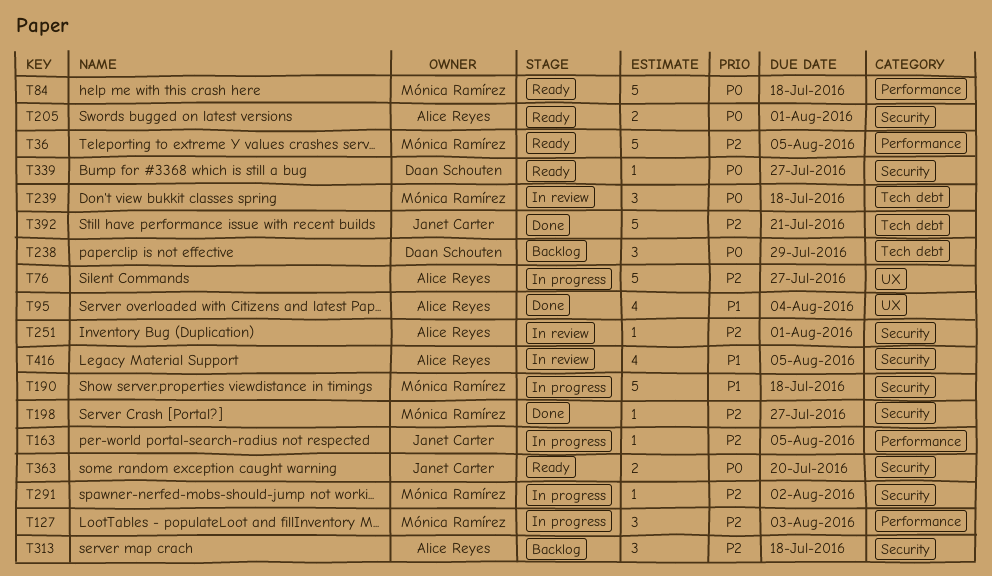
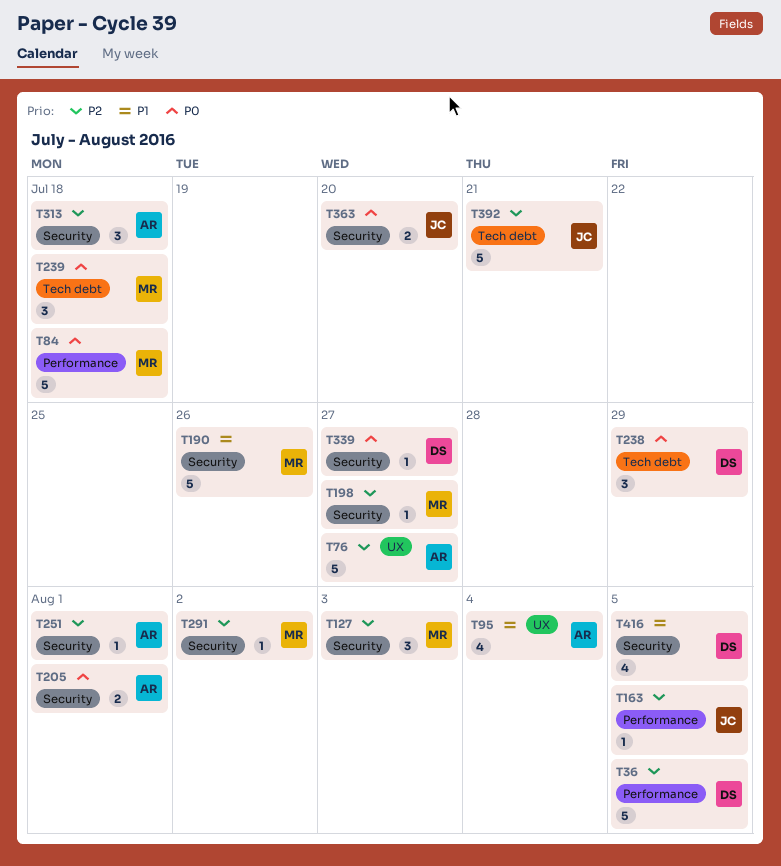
T36, owner: Mónica Ramírez -> Daan Schouten
T127, label: Performance -> Security
T190, due: Jul 18 -> Jul 26
T416, owner: Alice Reyes -> Daan Schouten

